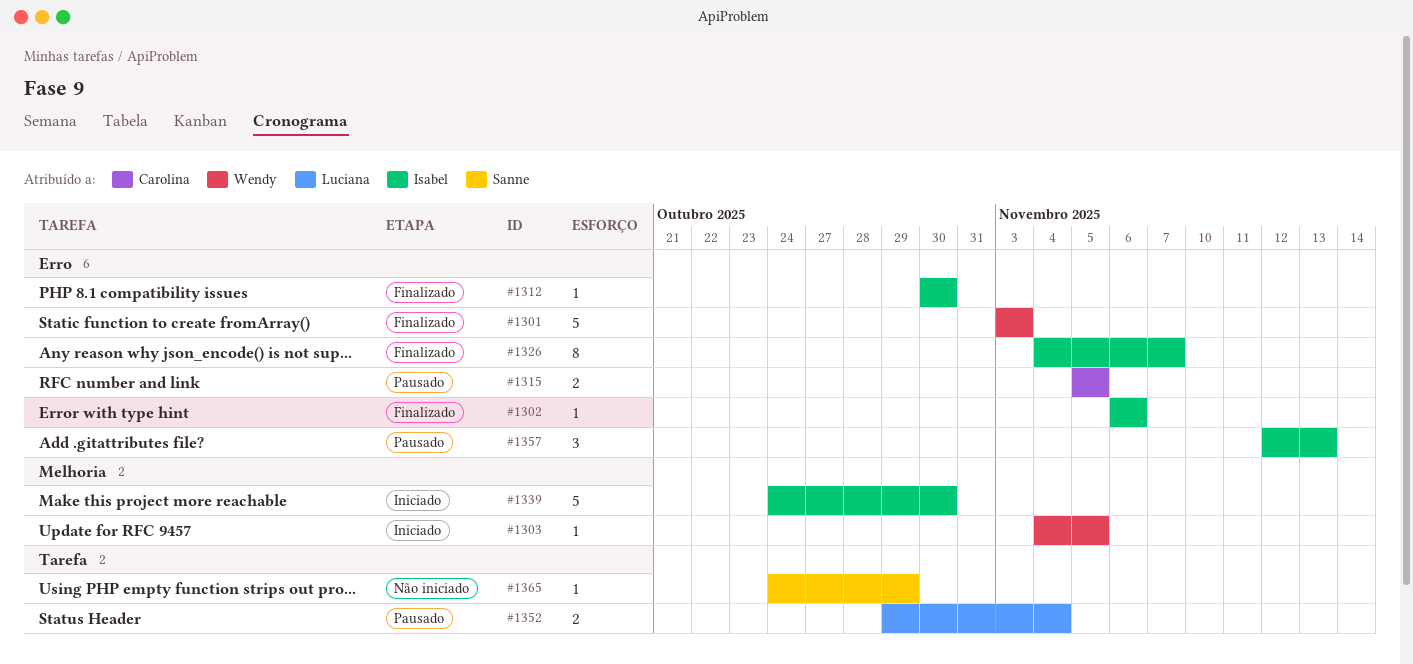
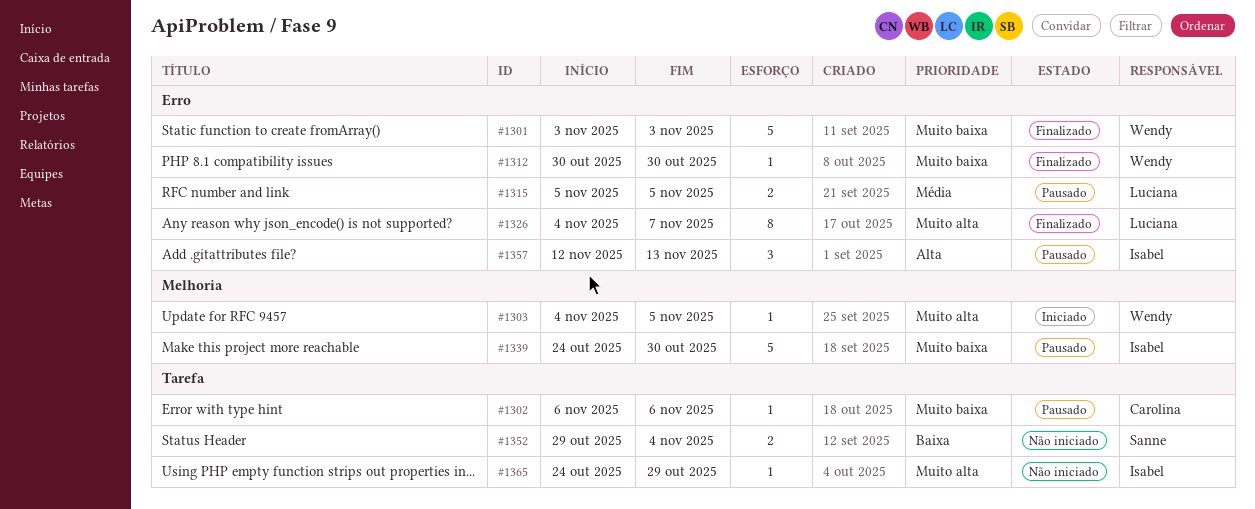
#1302, status: Finalizado -> Pausado
#1302, owner: Isabel -> Carolina
#1302, label: Erro -> Tarefa
#1312, owner: Isabel -> Wendy
#1315, owner: Carolina -> Luciana
#1326, owner: Isabel -> Luciana
#1339, status: Iniciado -> Pausado
#1352, status: Pausado -> Não iniciado
#1352, owner: Luciana -> Sanne
#1365, owner: Sanne -> Isabel

